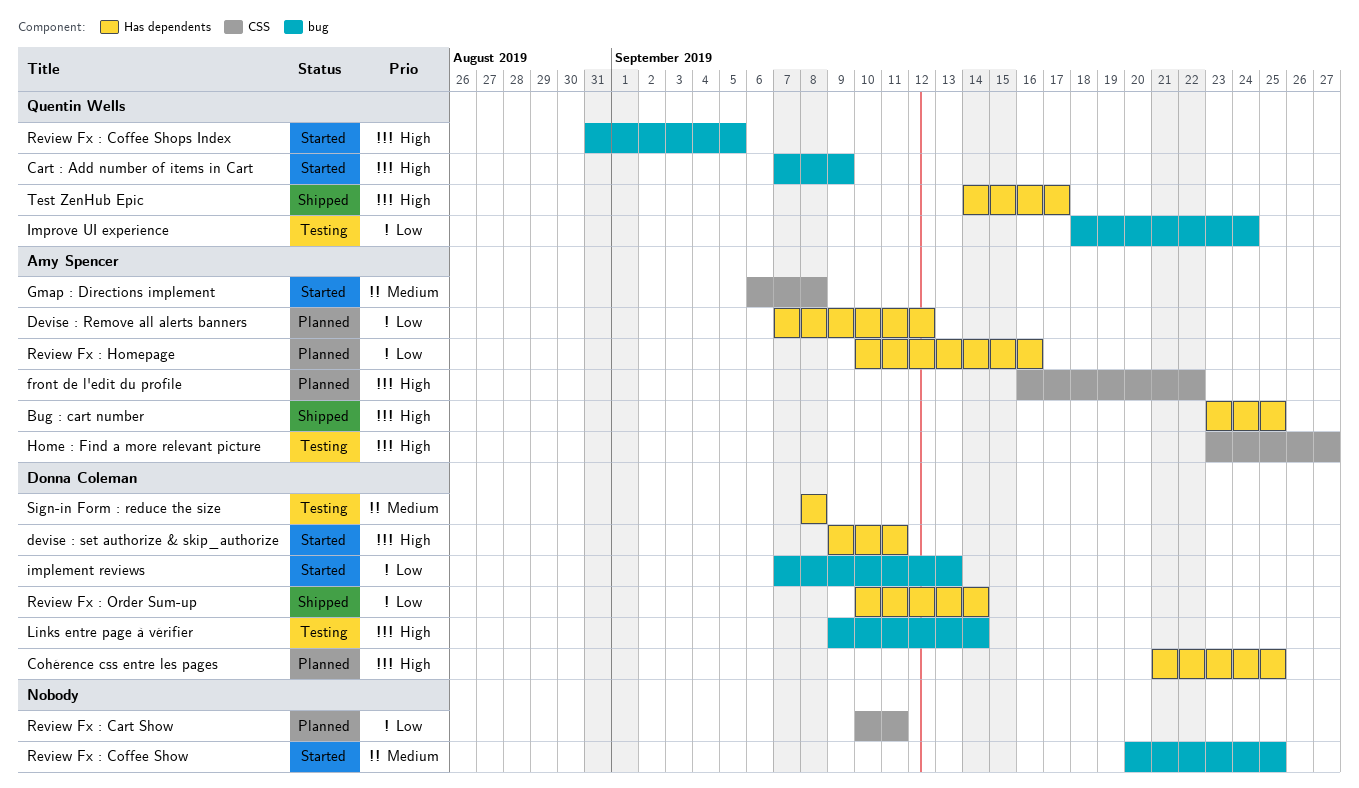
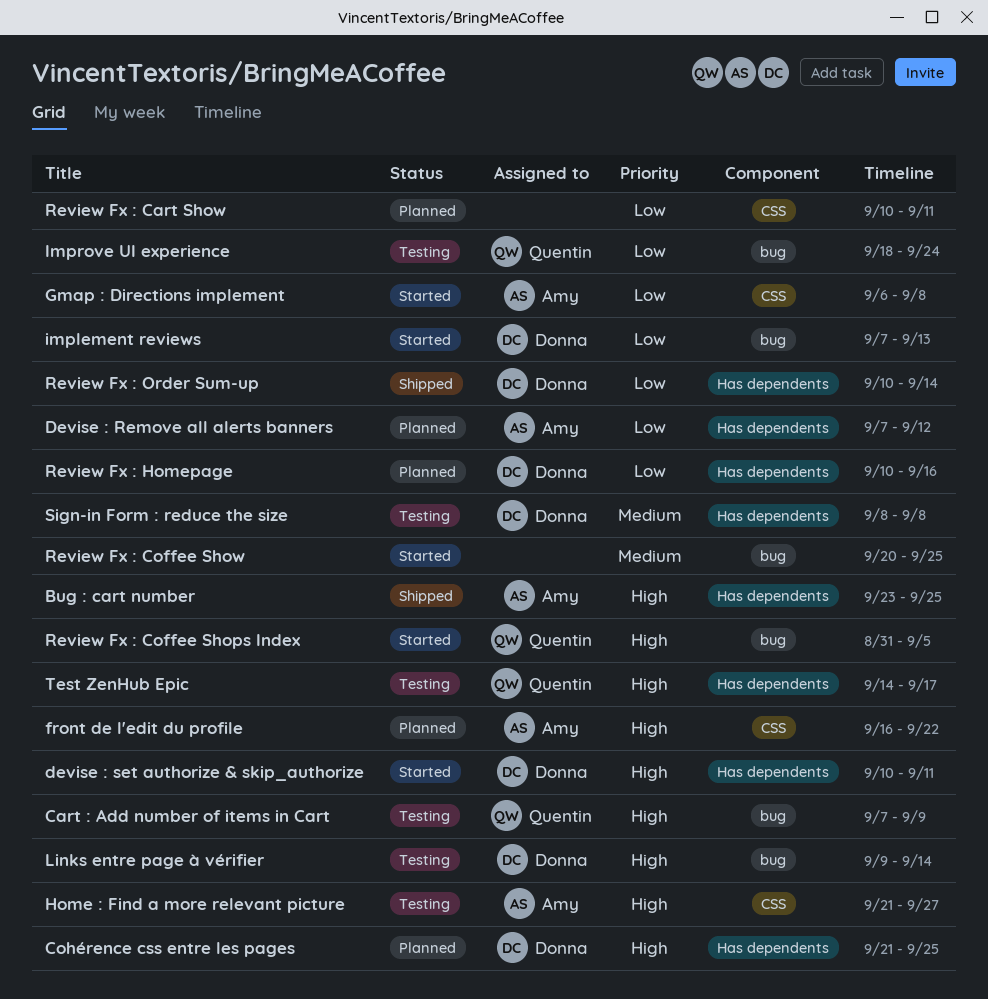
Cart : Add number of items in Cart, status: Started -> Testing
devise : set authorize & skip_authorize, start: Sep 9 -> Sep 10
Gmap : Directions implement, priority: Medium -> Low
Home : Find a more relevant picture, start: Sep 23 -> Sep 21
Review Fx : Homepage, owner: Amy Spencer -> Donna Coleman
Test ZenHub Epic, status: Shipped -> Testing

